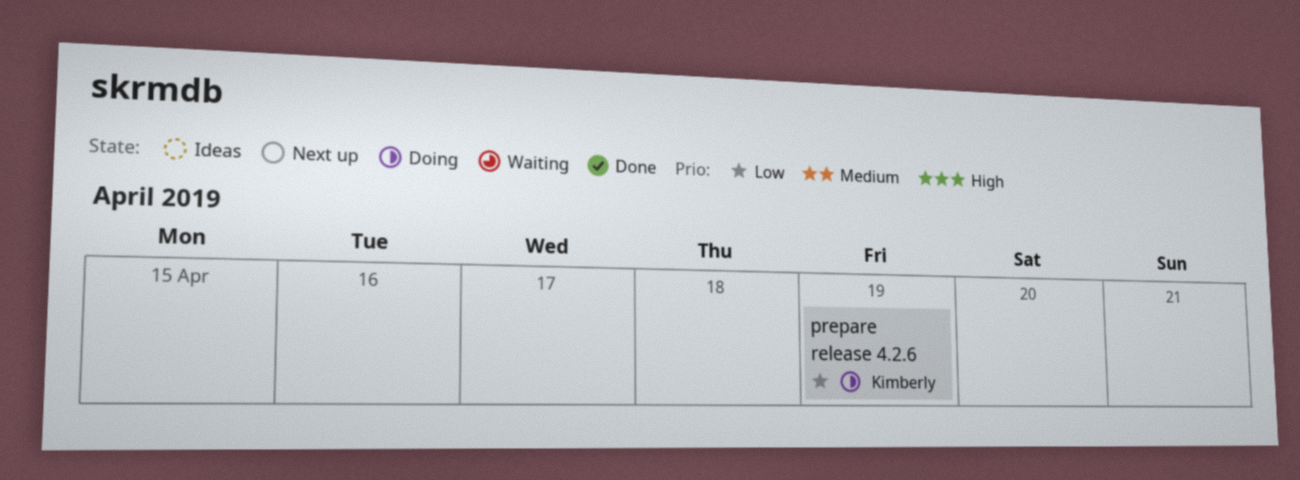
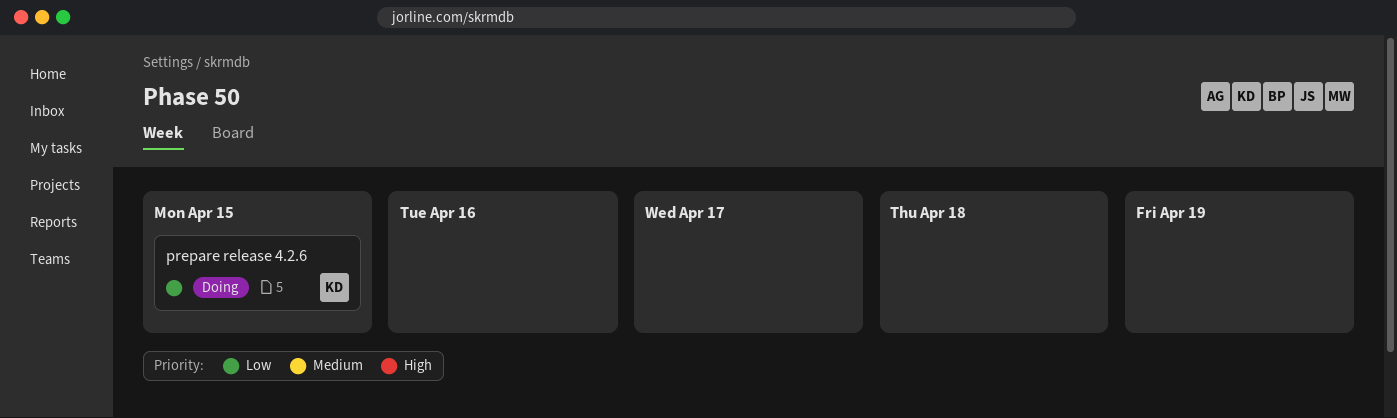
prepare release 4.2.6, due: Apr 19 -> Apr 15

